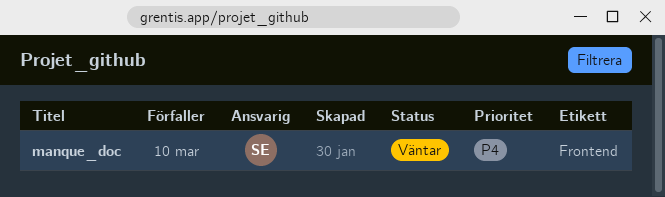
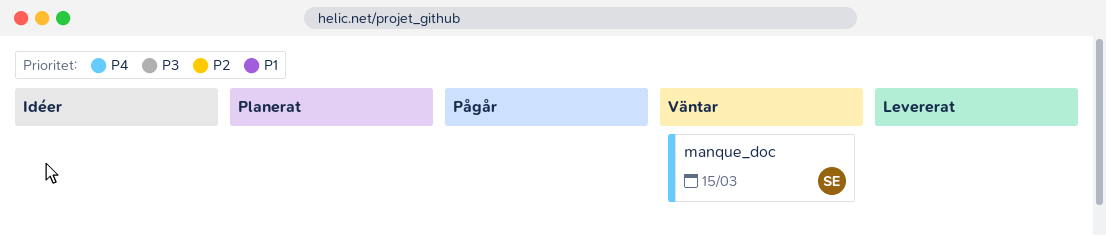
manque_doc, due: Mar 10 -> Mar 15

